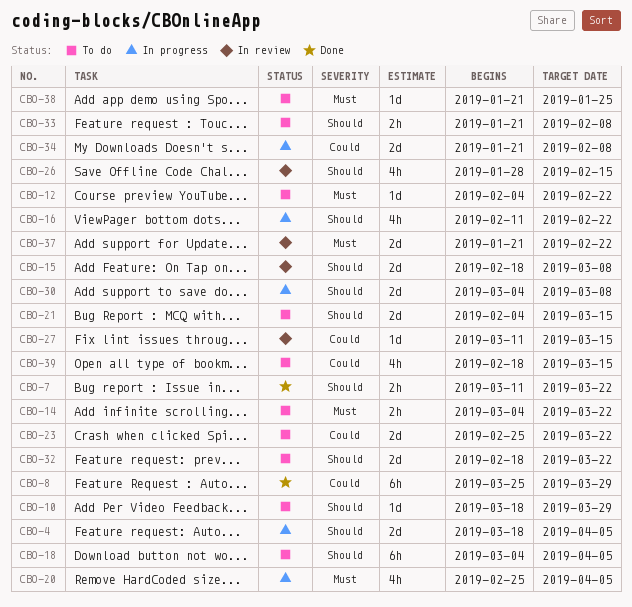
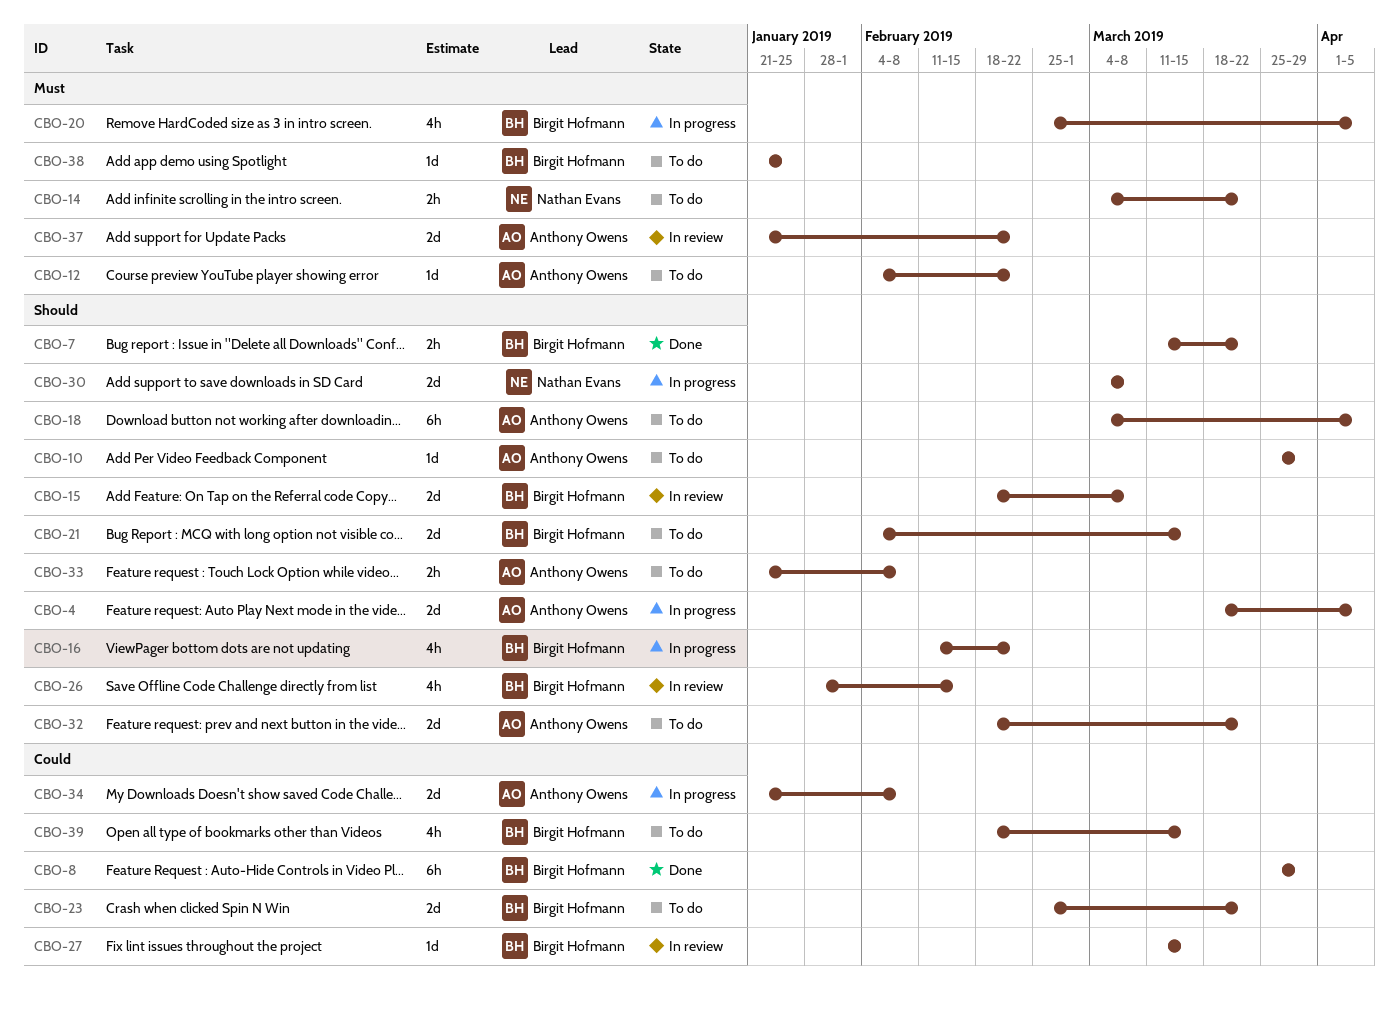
CBO-10, start: Mar 18 -> Mar 25

